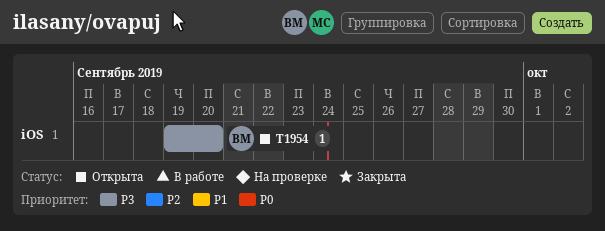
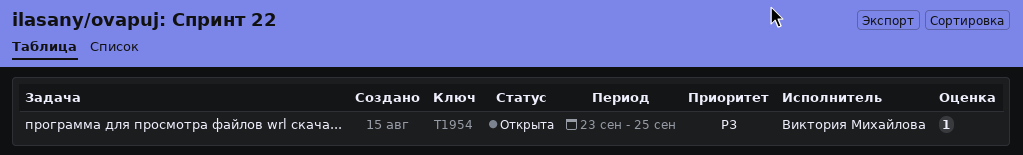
T1954, start: Sep 19 -> Sep 23
T1954, due: Sep 20 -> Sep 25

